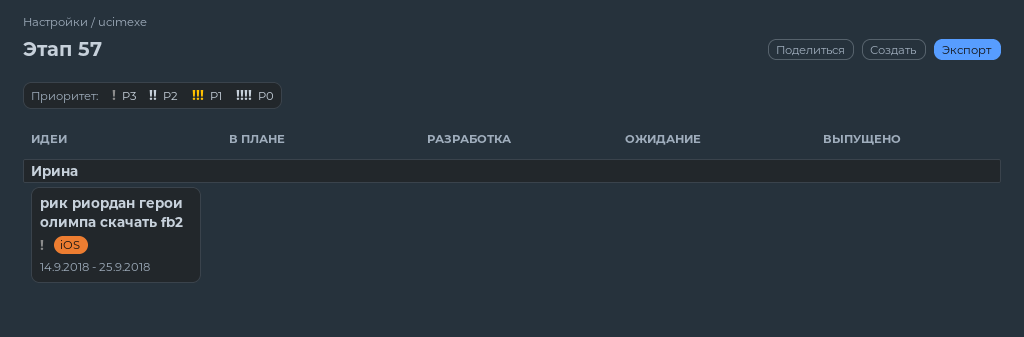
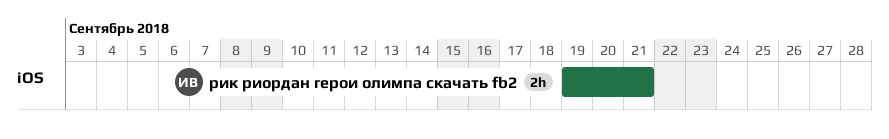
рик риордан герои олимпа скачать fb2, start: Sep 14 -> Sep 19
рик риордан герои олимпа скачать fb2, due: Sep 25 -> Sep 21

